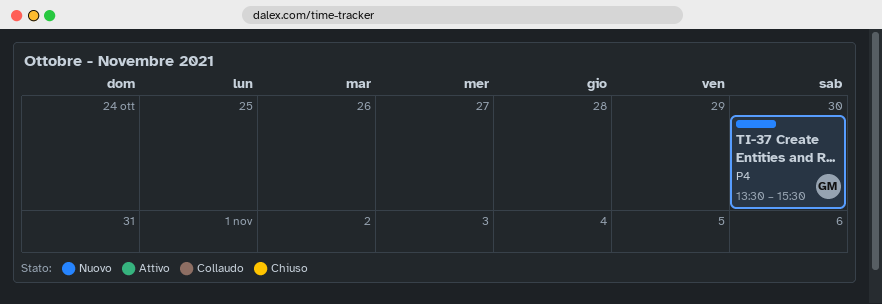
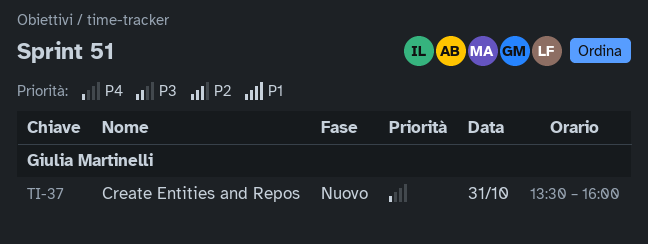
TI-37, day: Oct 30 -> Oct 31
TI-37, ends: 15:30 -> 16:00

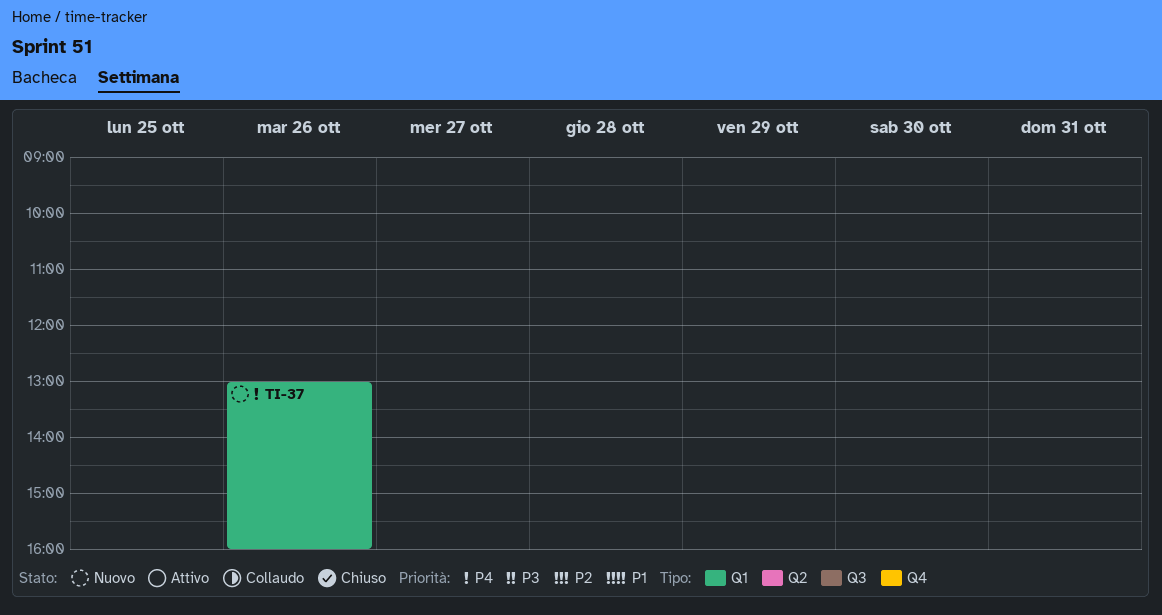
TI-37, day: Oct 31 -> Oct 26
TI-37, begins: 13:30 -> 13:00

